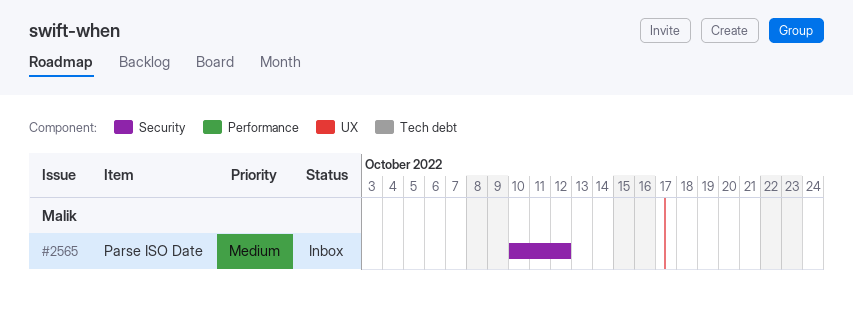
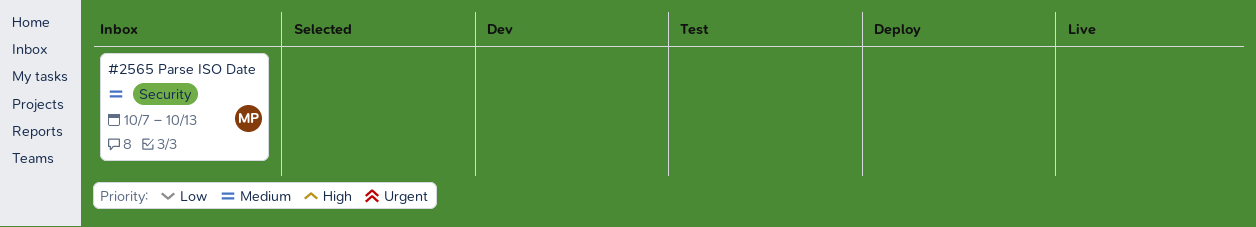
#2565, start: Oct 10 -> Oct 7
#2565, due: Oct 12 -> Oct 13

